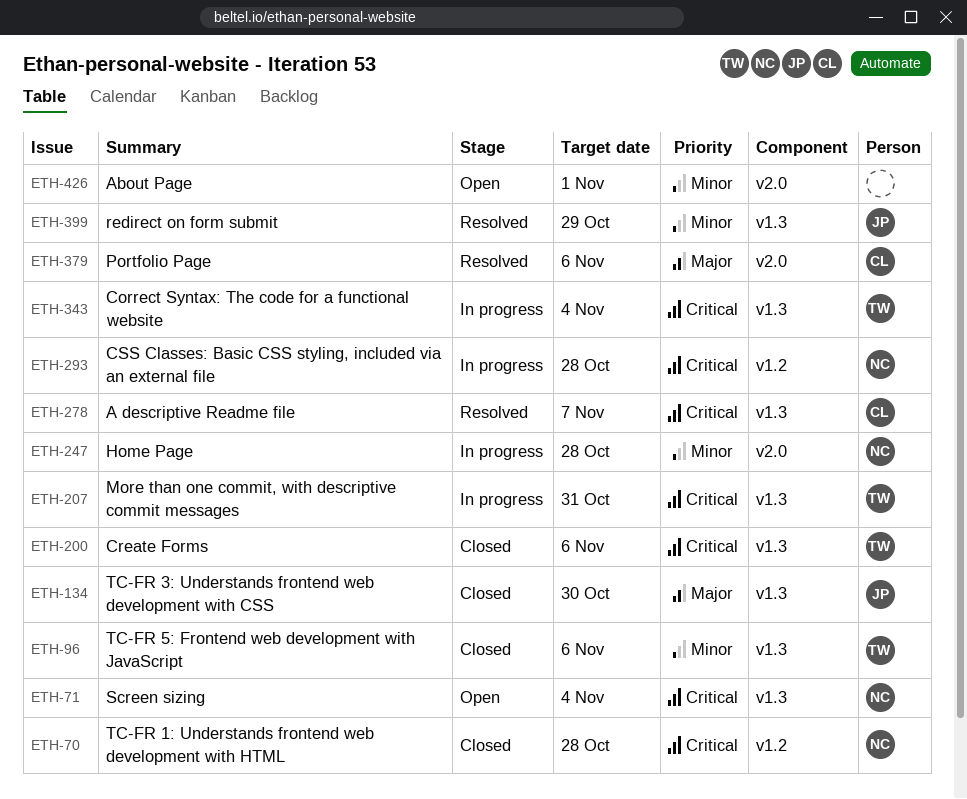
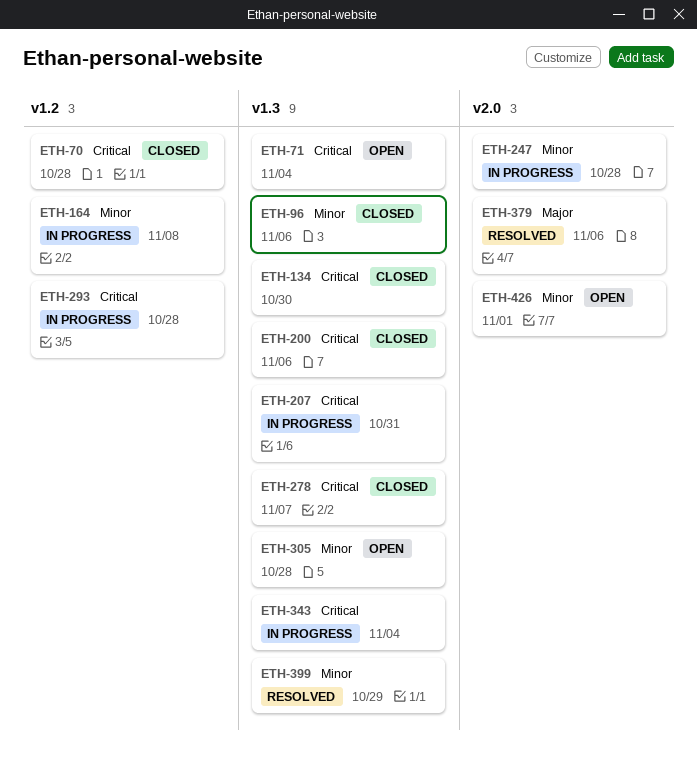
ETH-134, priority: Major -> Critical
ETH-164: none -> present
ETH-278, status: Resolved -> Closed
ETH-305: none -> present

